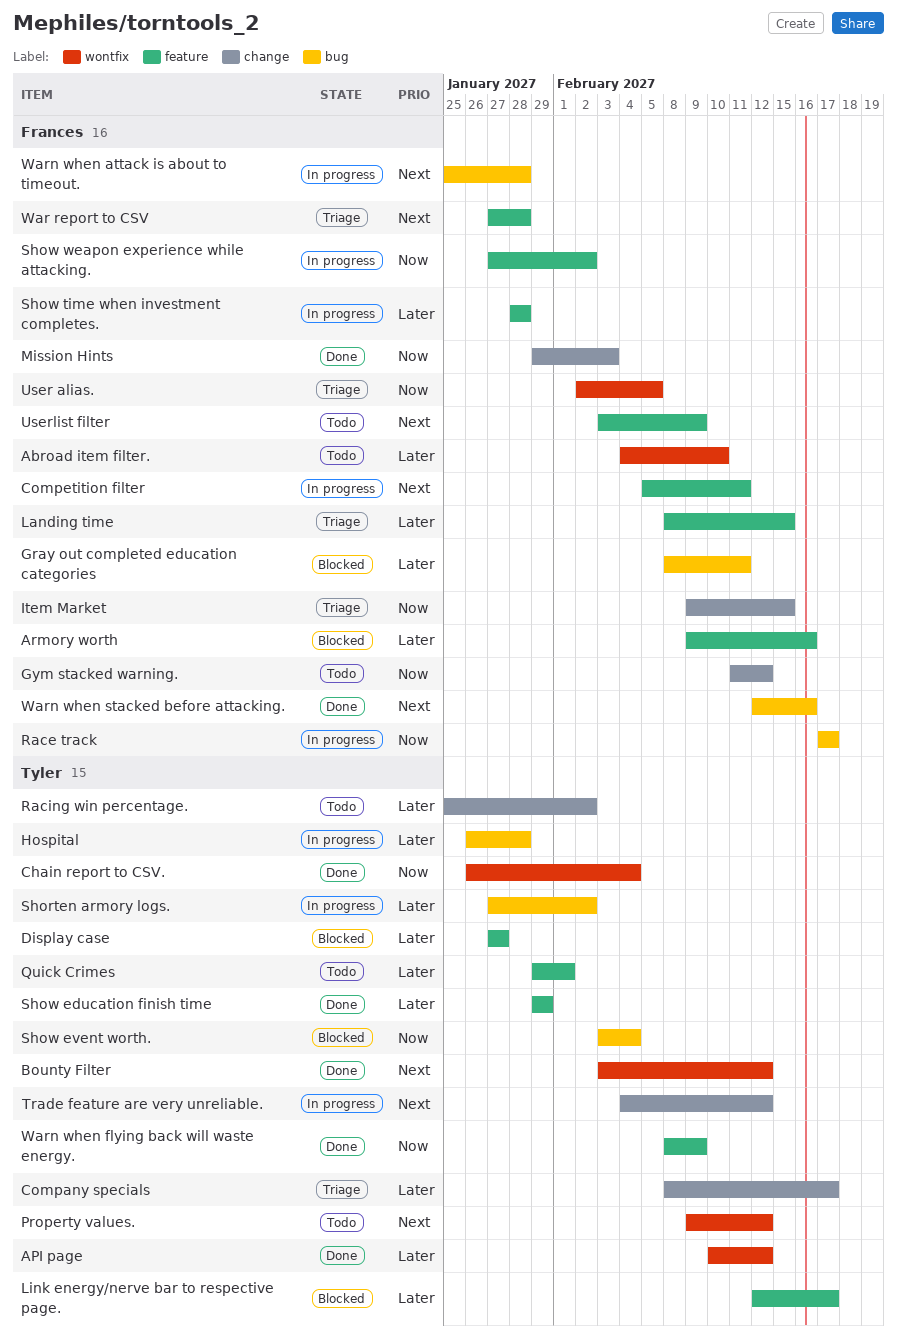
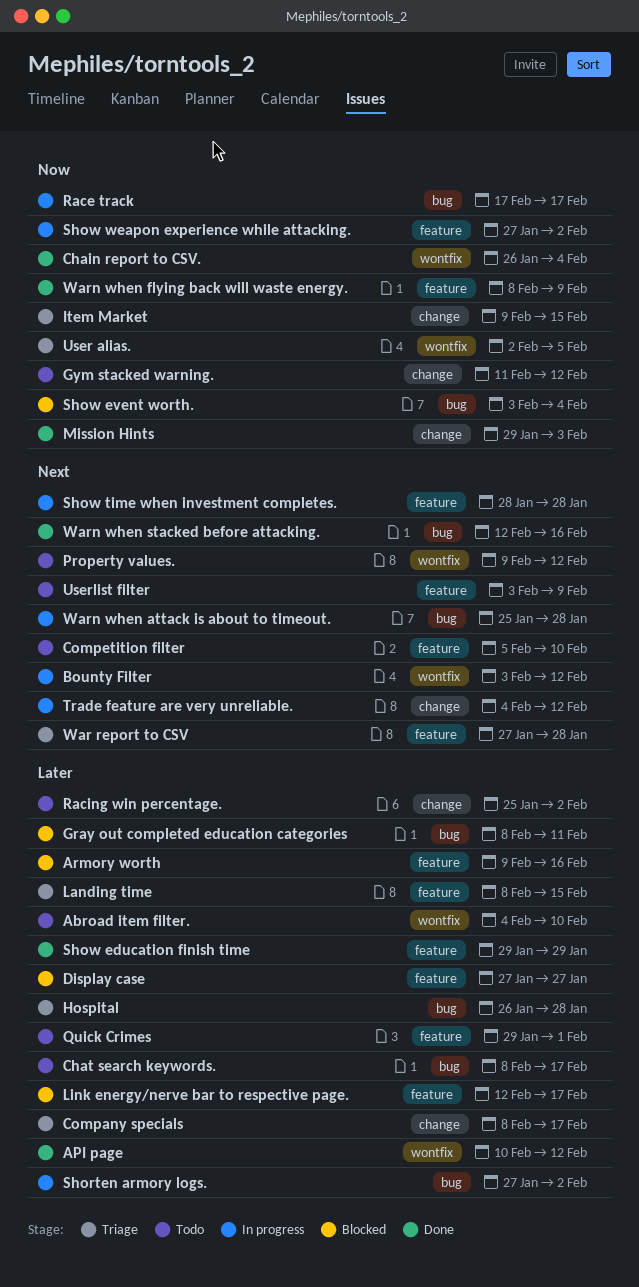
Bounty Filter, status: Done -> In progress
Chat search keywords.: none -> present
Competition filter, status: In progress -> Todo
Competition filter, due: Feb 11 -> Feb 10
Hospital, status: In progress -> Triage
Show time when investment completes., priority: Later -> Next

